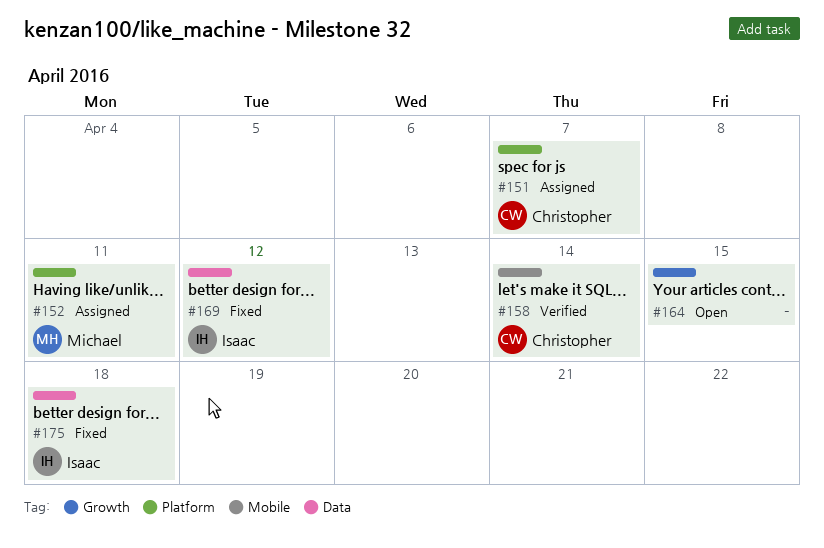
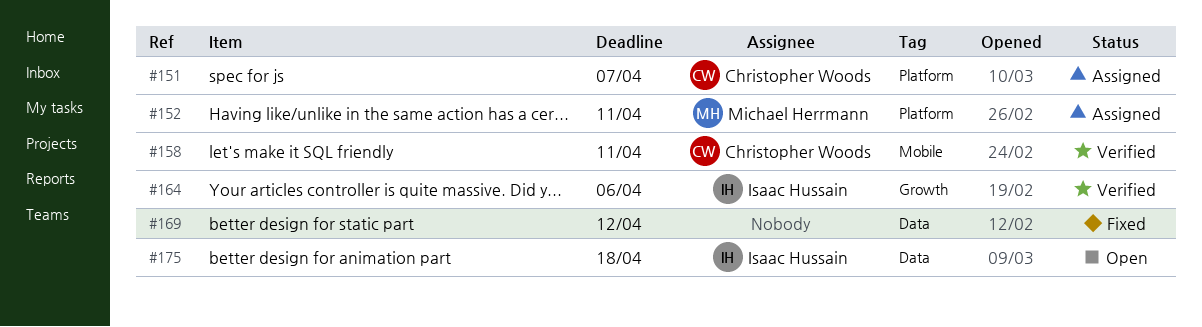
#158, due: Apr 14 -> Apr 11
#164, status: Open -> Verified
#164, owner: none -> Isaac Hussain
#164, due: Apr 15 -> Apr 6
#169, owner: Isaac Hussain -> none
#175, status: Fixed -> Open

